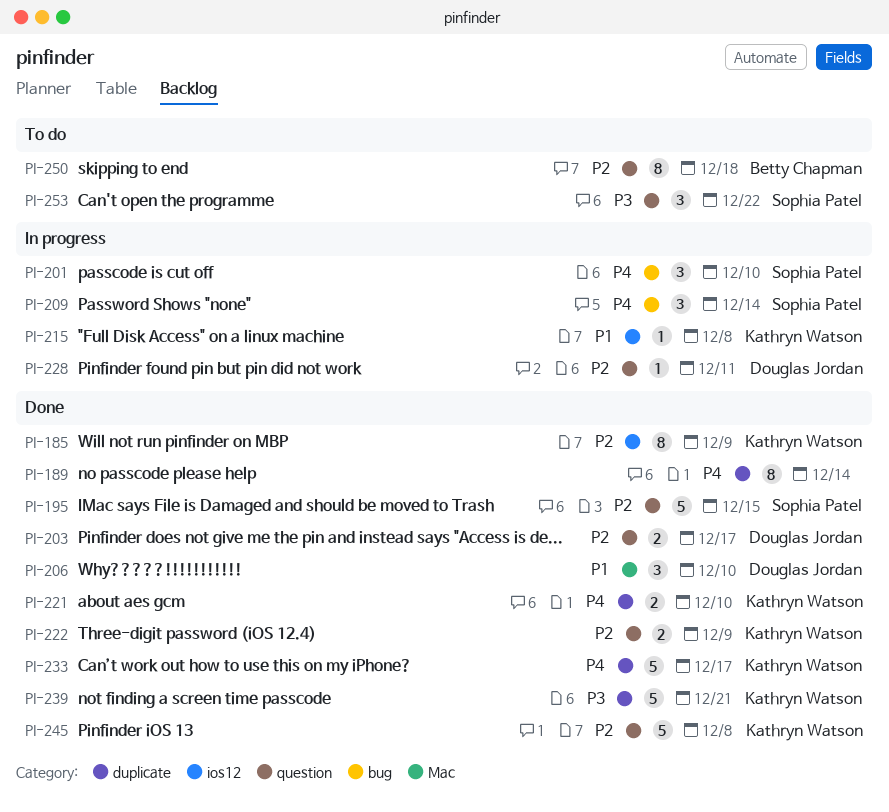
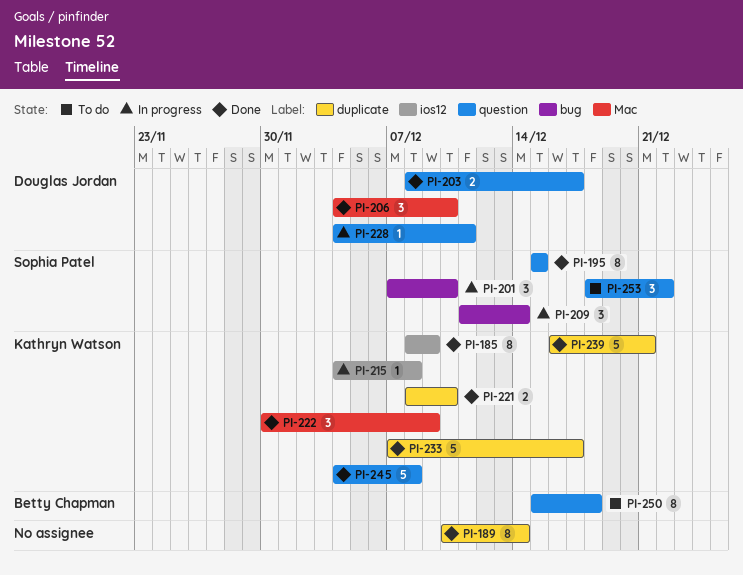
PI-195, estimate: 5 -> 8
PI-222, label: question -> Mac
PI-222, estimate: 2 -> 3

